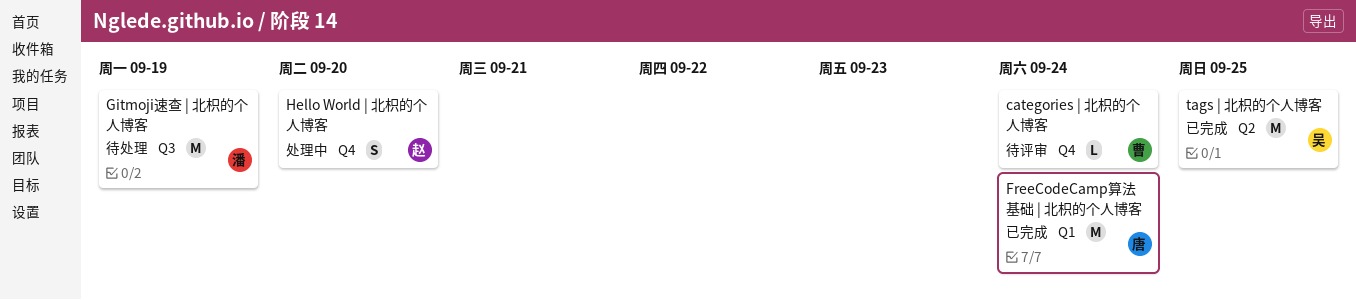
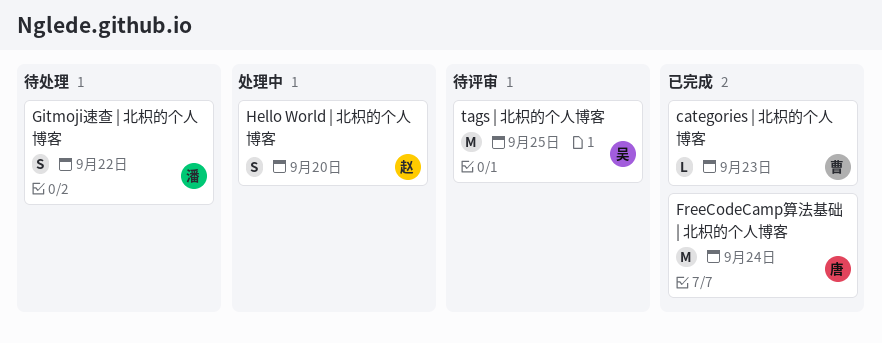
categories | 北枳的个人博客, status: 待评审 -> 已完成
categories | 北枳的个人博客, due: Sep 24 -> Sep 23
Gitmoji速查 | 北枳的个人博客, estimate: M -> S
Gitmoji速查 | 北枳的个人博客, due: Sep 19 -> Sep 22
tags | 北枳的个人博客, status: 已完成 -> 待评审

